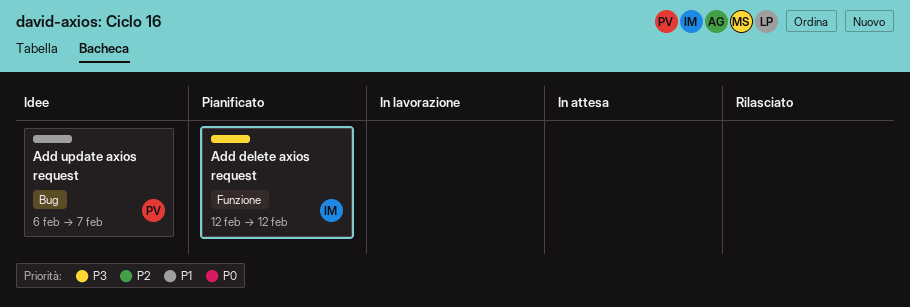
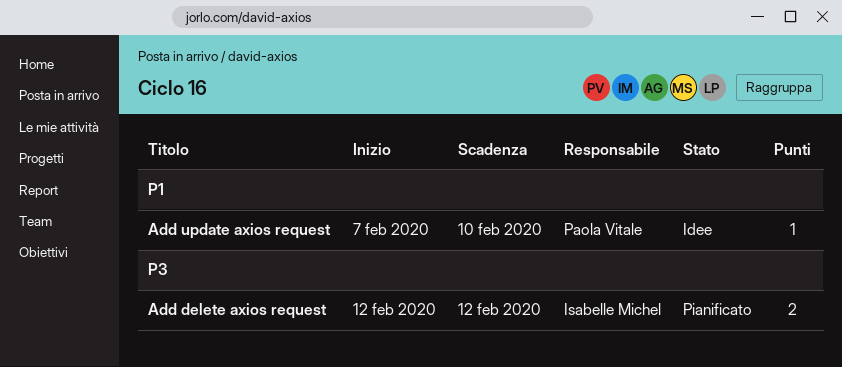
Add update axios request, start: Feb 6 -> Feb 7
Add update axios request, due: Feb 7 -> Feb 10

